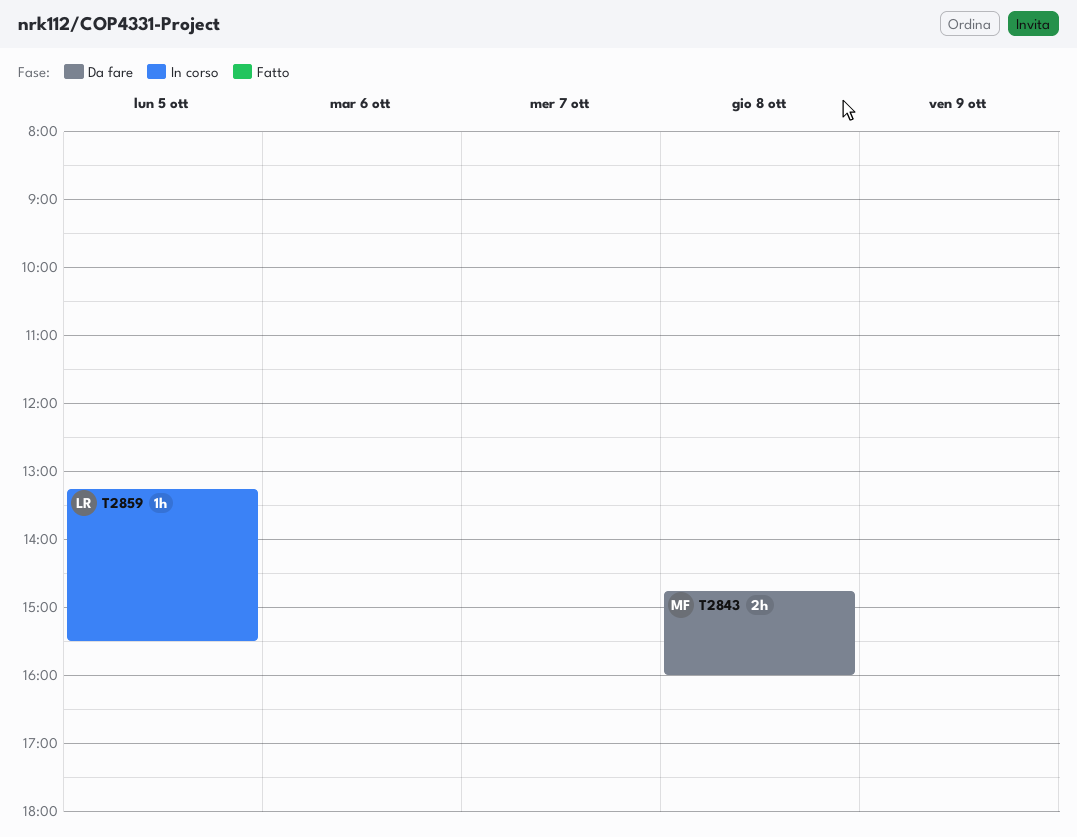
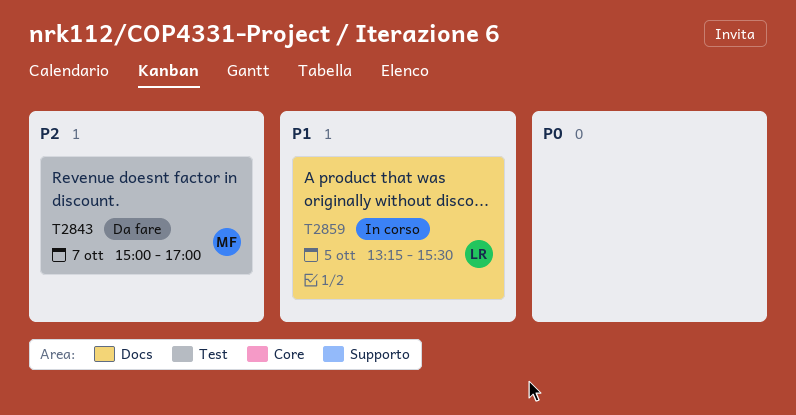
T2843, day: Oct 8 -> Oct 7
T2843, begins: 14:45 -> 15:00
T2843, ends: 16:00 -> 17:00

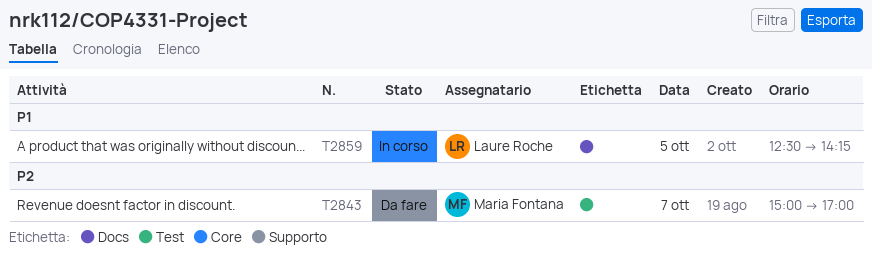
T2859, begins: 13:15 -> 12:30
T2859, ends: 15:30 -> 14:15

